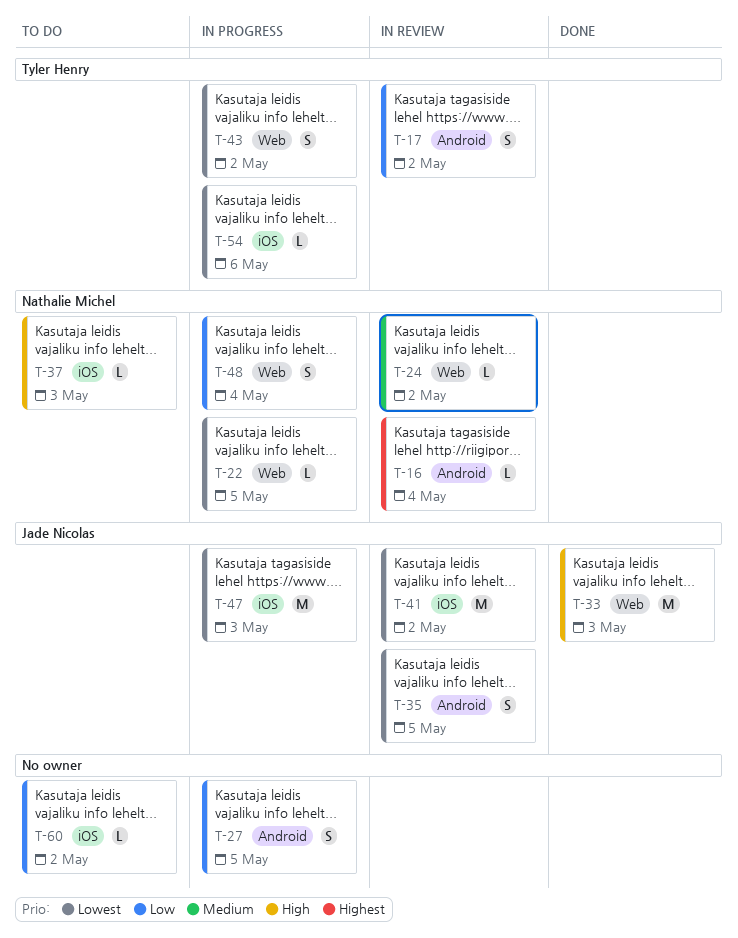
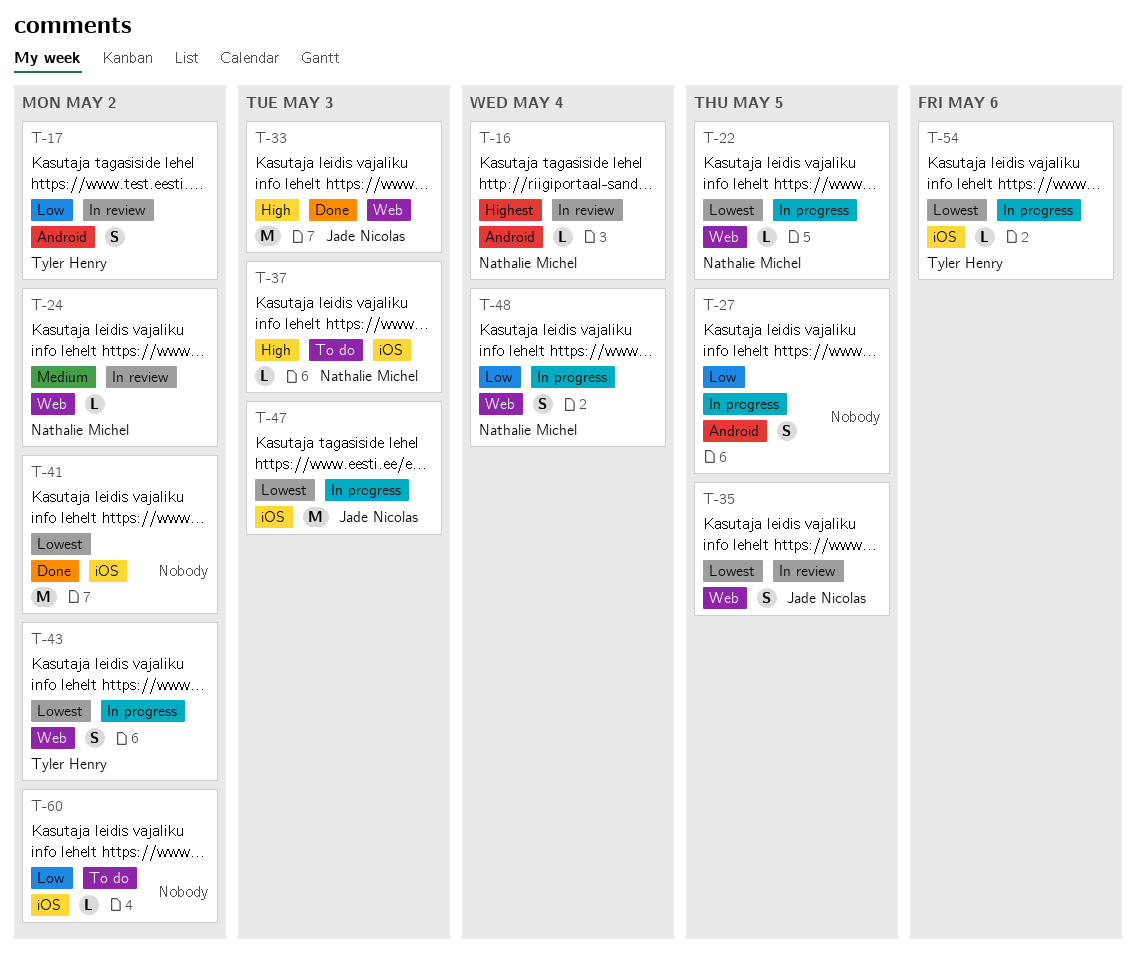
T-35, label: Android -> Web
T-41, status: In review -> Done
T-41, owner: Jade Nicolas -> none

